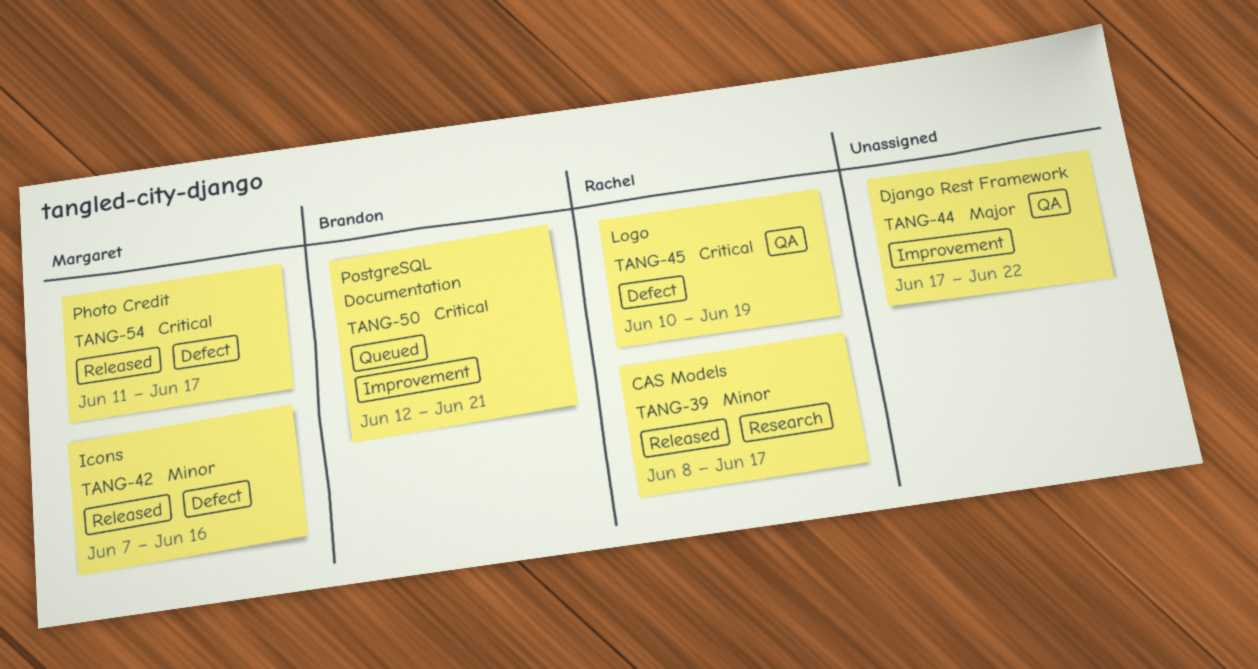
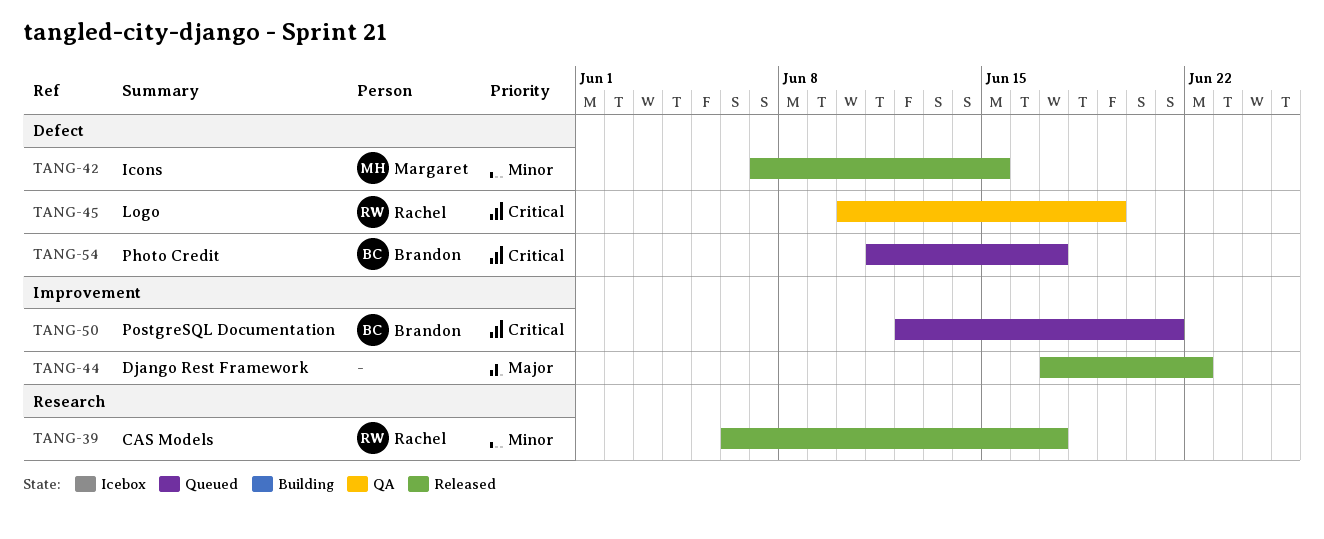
TANG-39, start: Jun 8 -> Jun 6
TANG-42, due: Jun 16 -> Jun 15
TANG-44, status: QA -> Released
TANG-54, status: Released -> Queued
TANG-54, owner: Margaret -> Brandon

